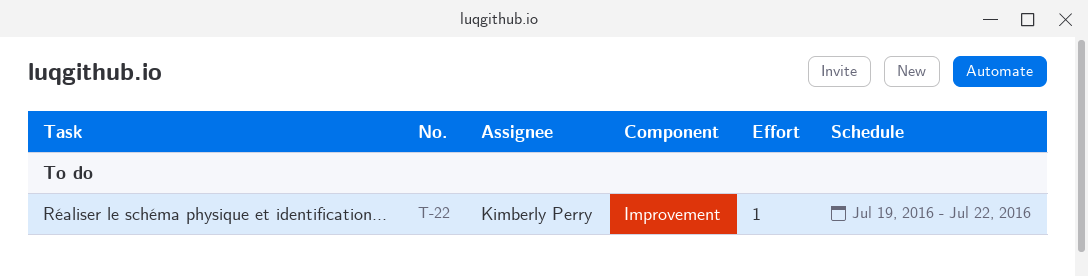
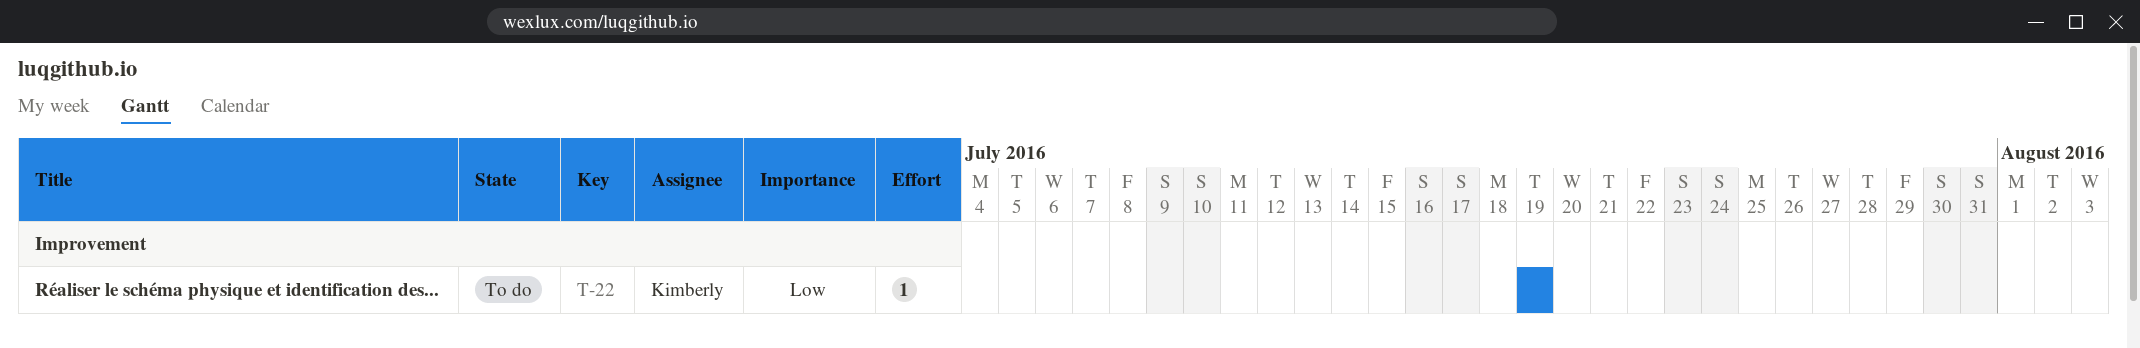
T-22, due: Jul 22 -> Jul 19

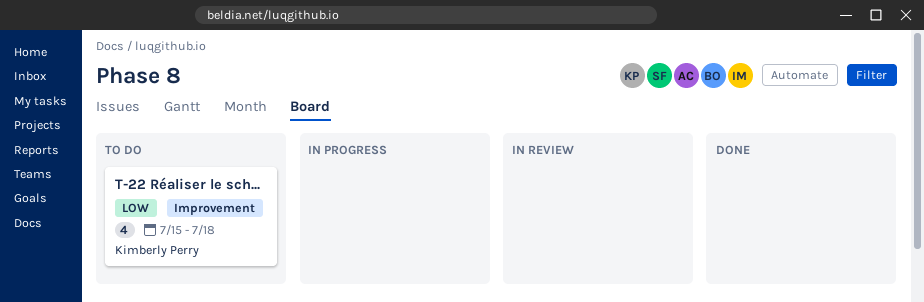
T-22, estimate: 1 -> 4
T-22, start: Jul 19 -> Jul 15
T-22, due: Jul 19 -> Jul 18

